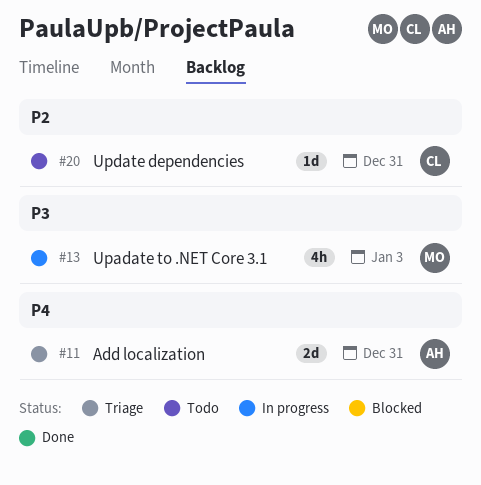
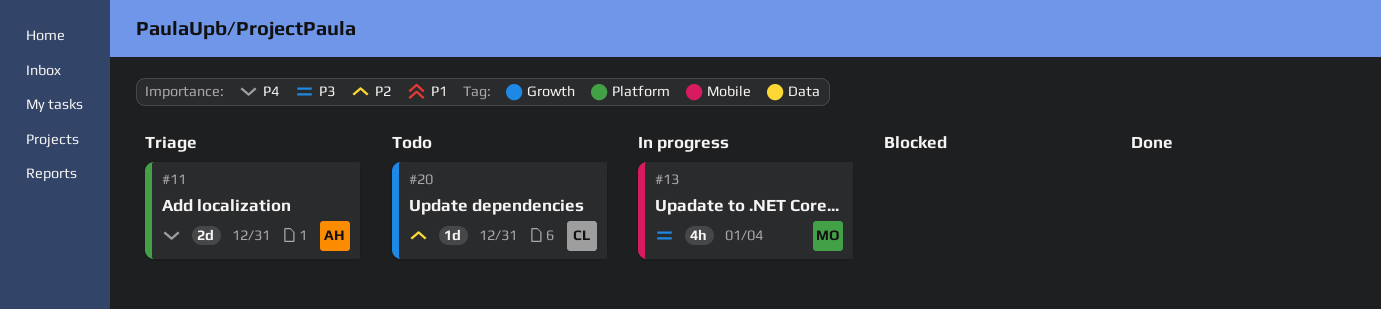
#13, due: Jan 3 -> Jan 4

